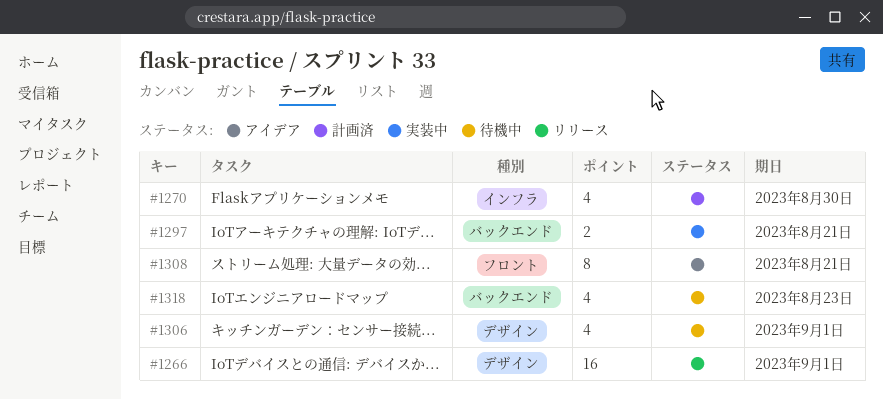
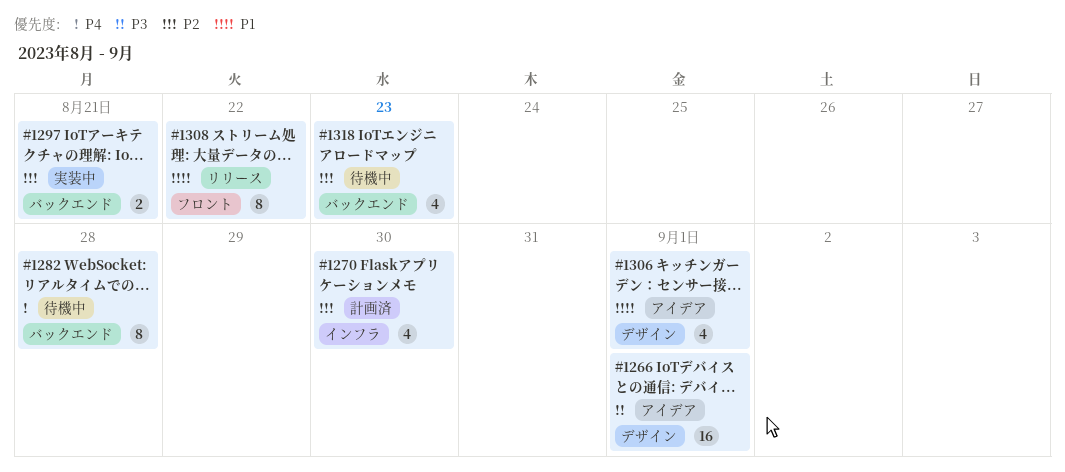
#1266, status: リリース -> アイデア
#1282: none -> present
#1306, status: 待機中 -> アイデア
#1308, status: アイデア -> リリース
#1308, due: Aug 21 -> Aug 22

